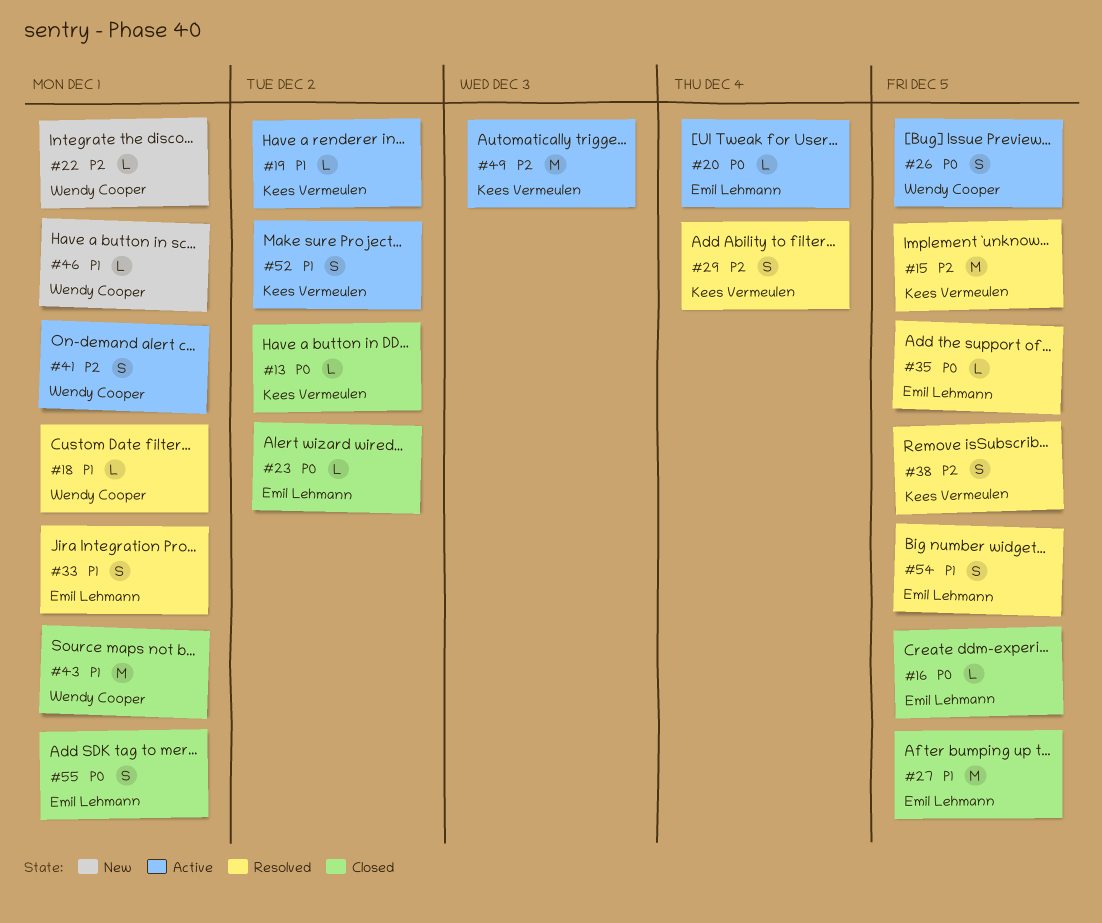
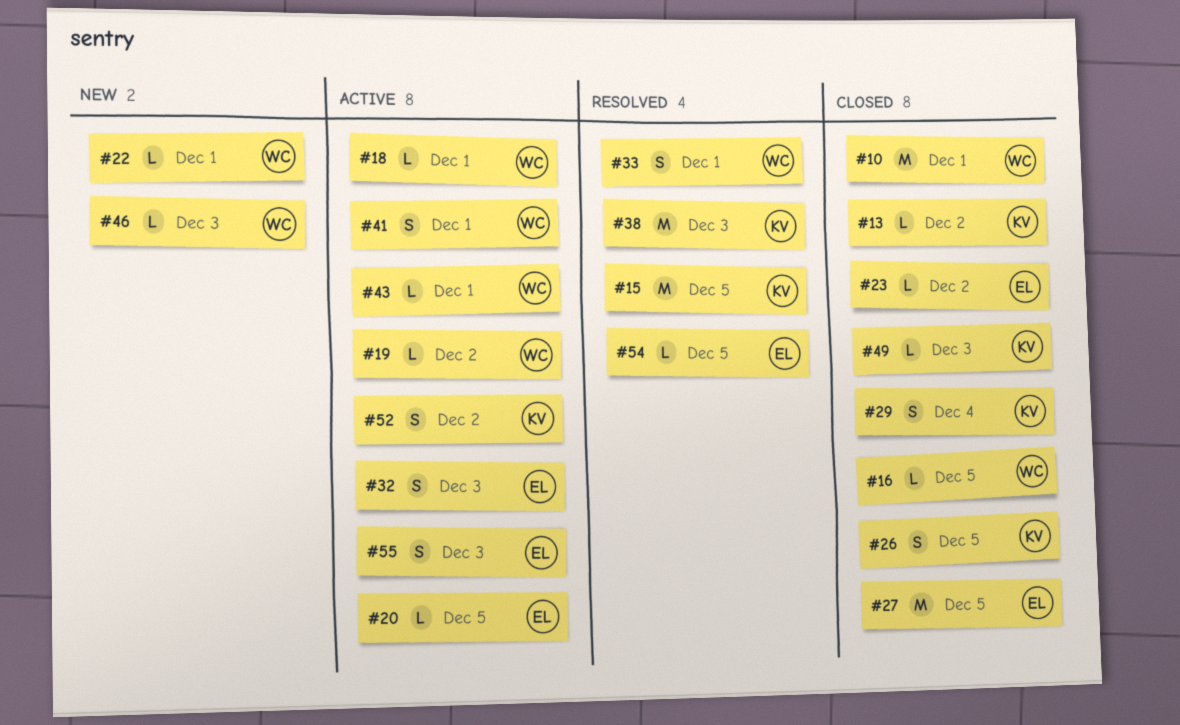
#10: none -> present
#16, owner: Emil Lehmann -> Wendy Cooper
#18, status: Resolved -> Active
#19, owner: Kees Vermeulen -> Wendy Cooper
#20, due: Dec 4 -> Dec 5
#26, status: Active -> Closed
#26, owner: Wendy Cooper -> Kees Vermeulen
#29, status: Resolved -> Closed
#32: none -> present
#33, owner: Emil Lehmann -> Wendy Cooper
#35: present -> none
#38, estimate: S -> M
#38, due: Dec 5 -> Dec 3
#43, status: Closed -> Active
#43, estimate: M -> L
#46, due: Dec 1 -> Dec 3
#49, status: Active -> Closed
#49, estimate: M -> L
#54, estimate: S -> L
#55, status: Closed -> Active
#55, due: Dec 1 -> Dec 3

